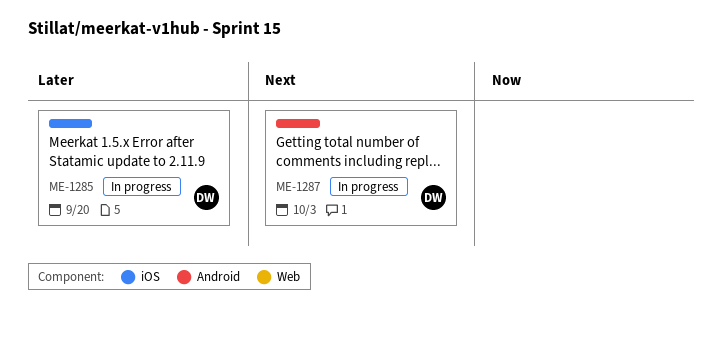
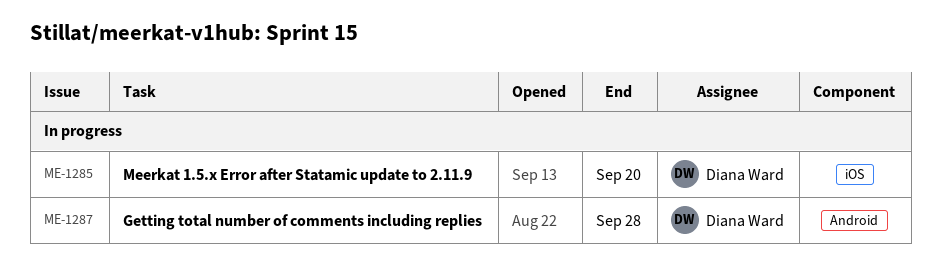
ME-1287, due: Oct 3 -> Sep 28

